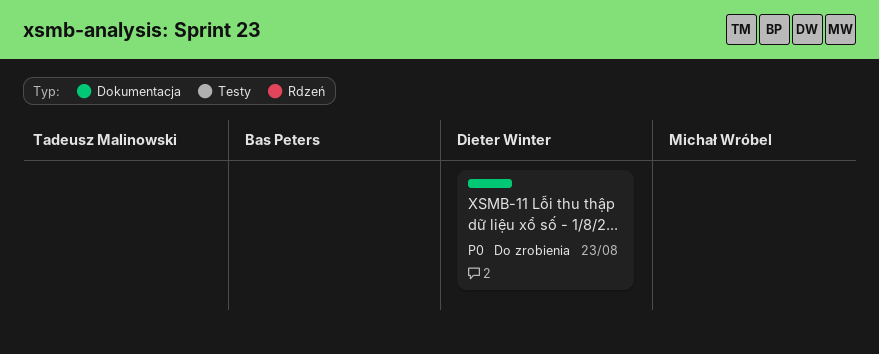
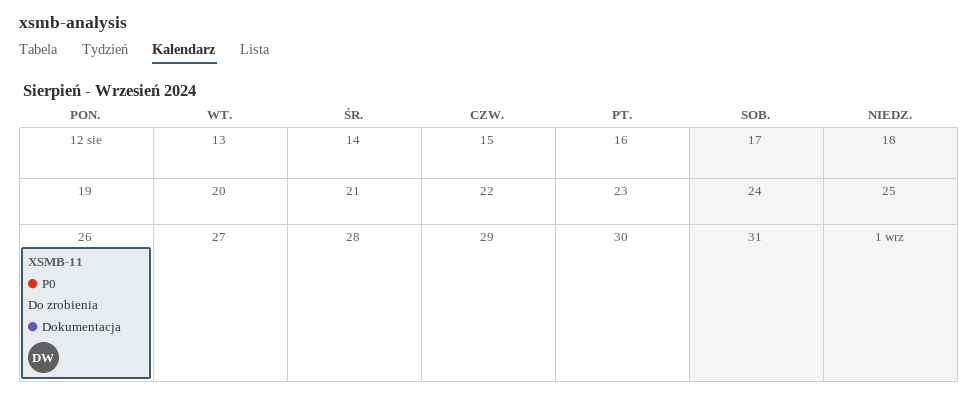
XSMB-11, due: Aug 23 -> Aug 26

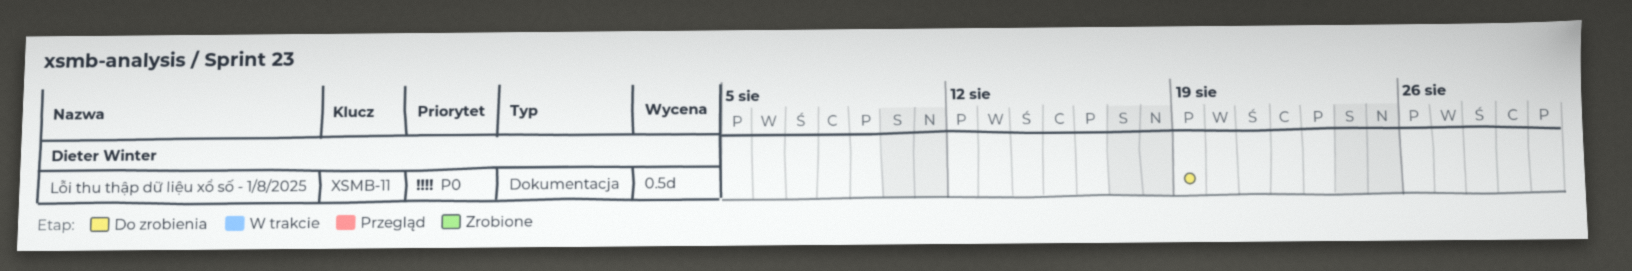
XSMB-11, due: Aug 26 -> Aug 19

